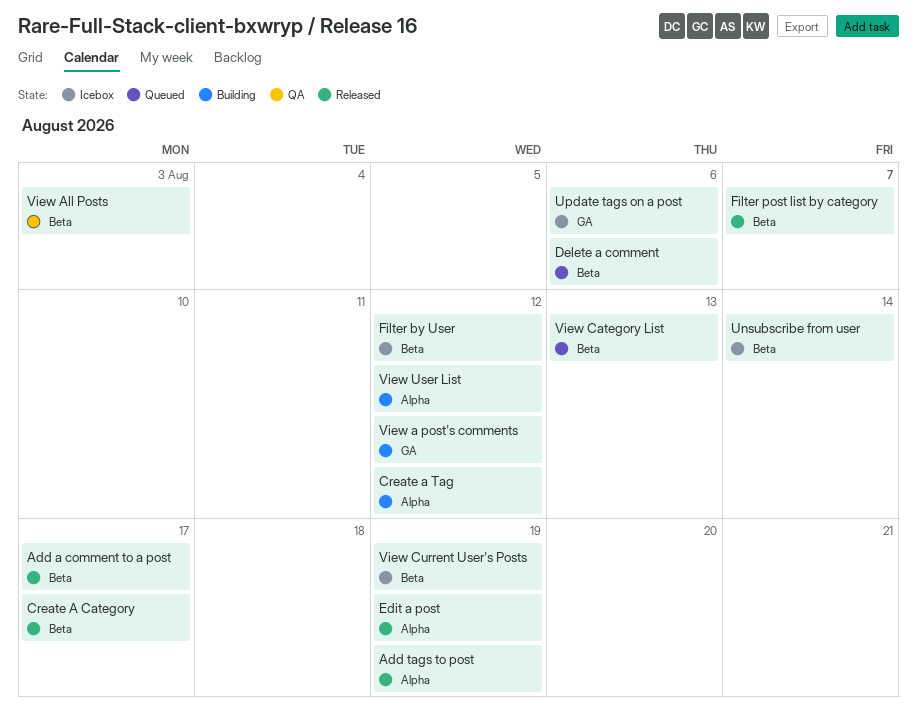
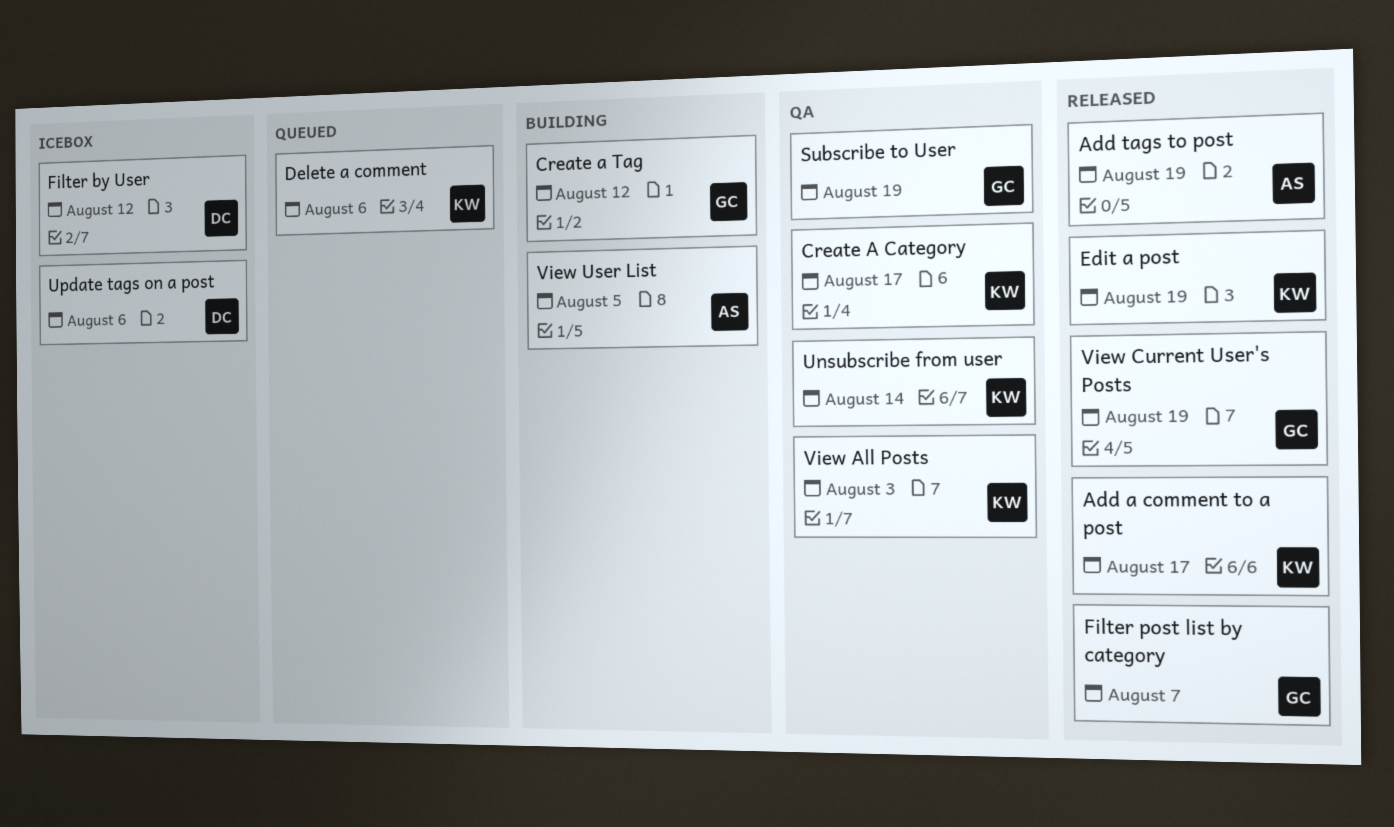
Create A Category, status: Released -> QA
Subscribe to User: none -> present
Unsubscribe from user, status: Icebox -> QA
View a post's comments: present -> none
View Category List: present -> none
View Current User's Posts, status: Icebox -> Released
View User List, due: Aug 12 -> Aug 5

